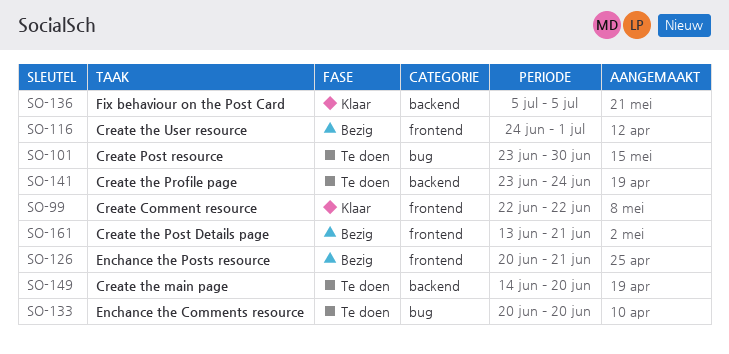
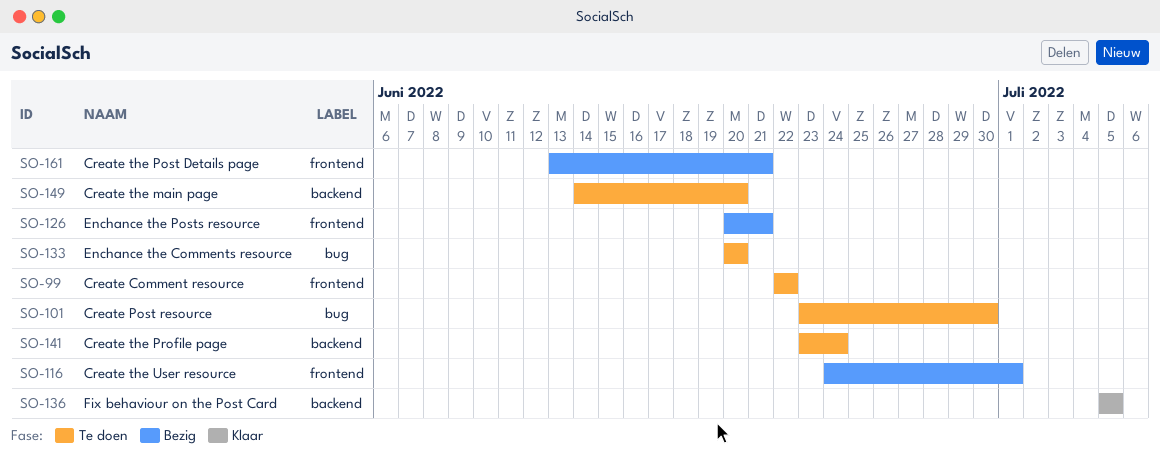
SO-99, status: Klaar -> Te doen

